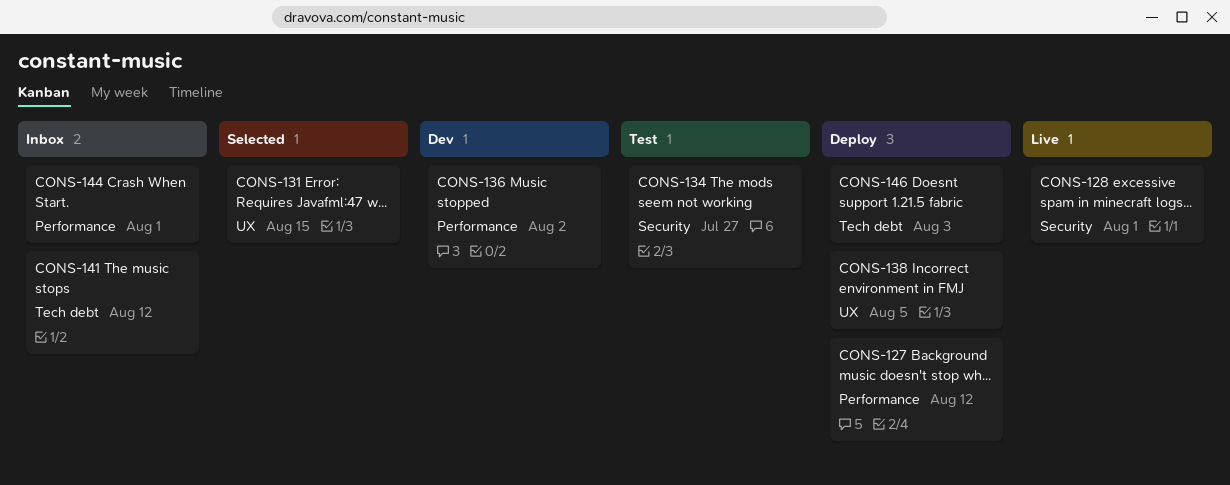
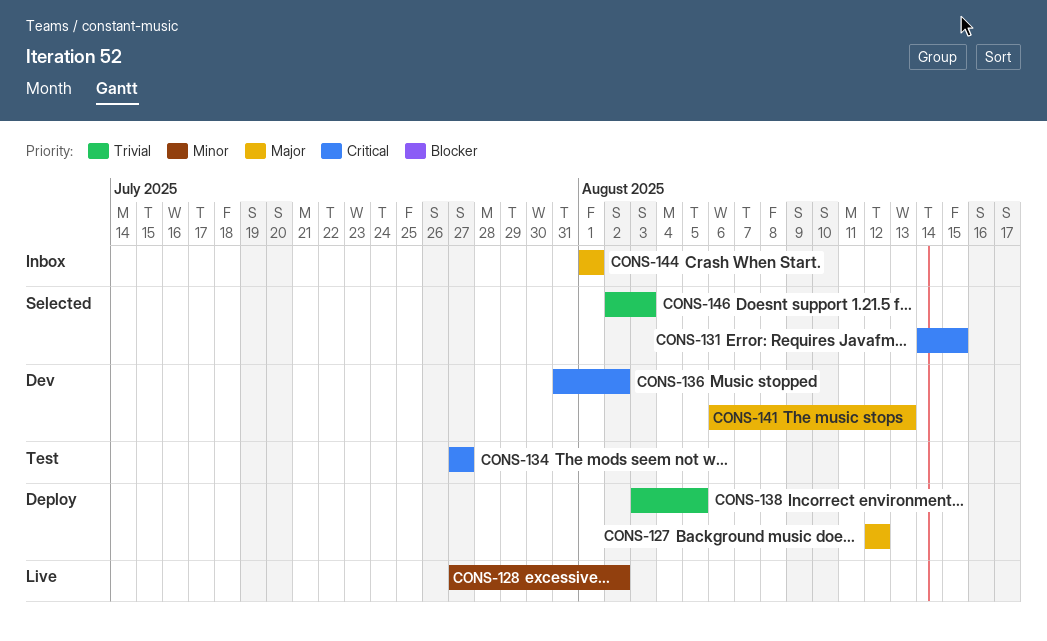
CONS-128, due: Aug 1 -> Aug 2
CONS-141, status: Inbox -> Dev
CONS-141, due: Aug 12 -> Aug 13
CONS-146, status: Deploy -> Selected

